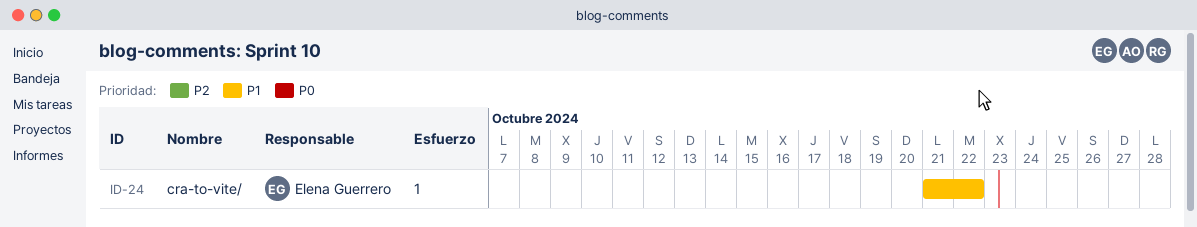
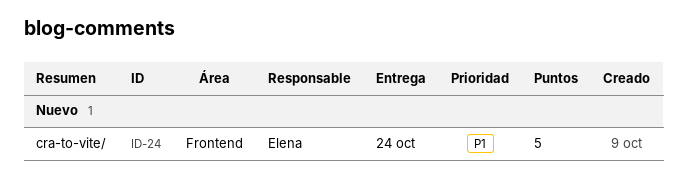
ID-24, estimate: 1 -> 5
ID-24, due: Oct 22 -> Oct 24

